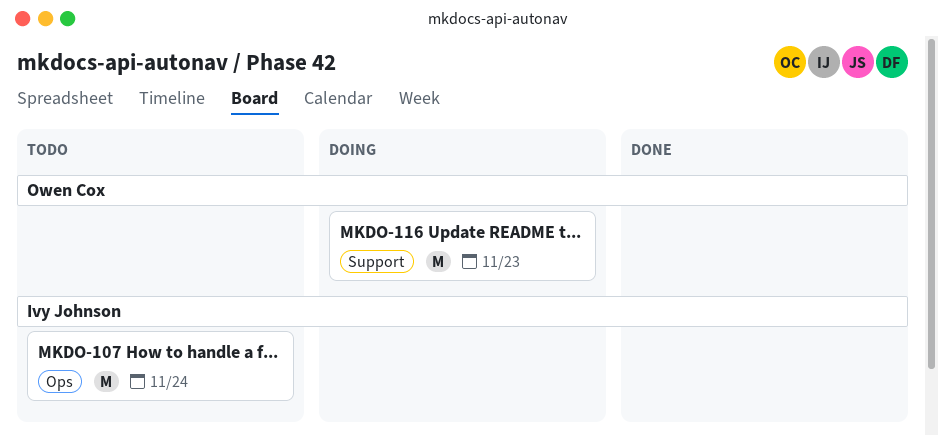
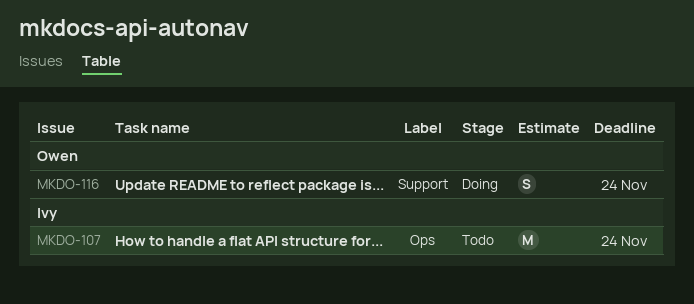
MKDO-116, estimate: M -> S
MKDO-116, due: Nov 23 -> Nov 24

